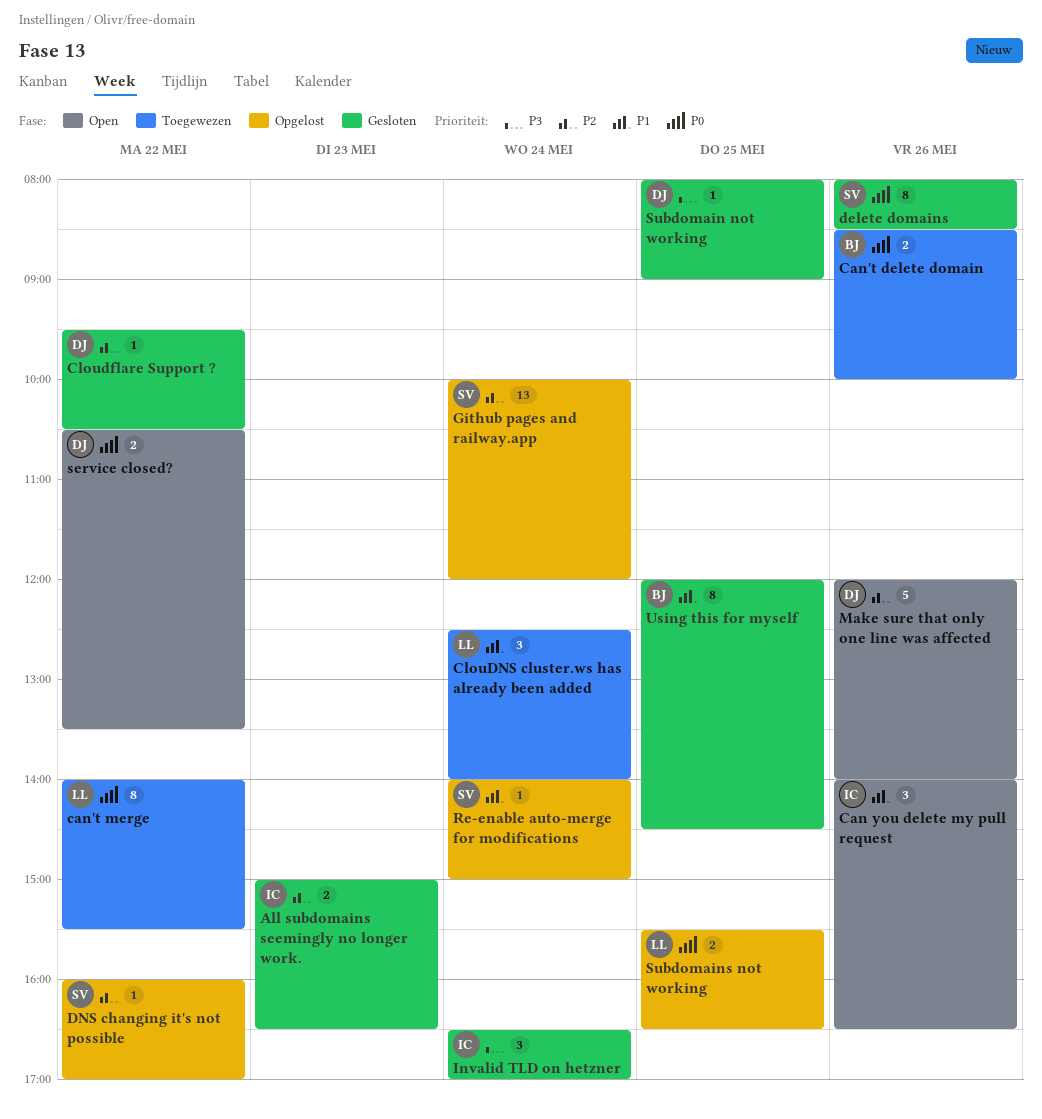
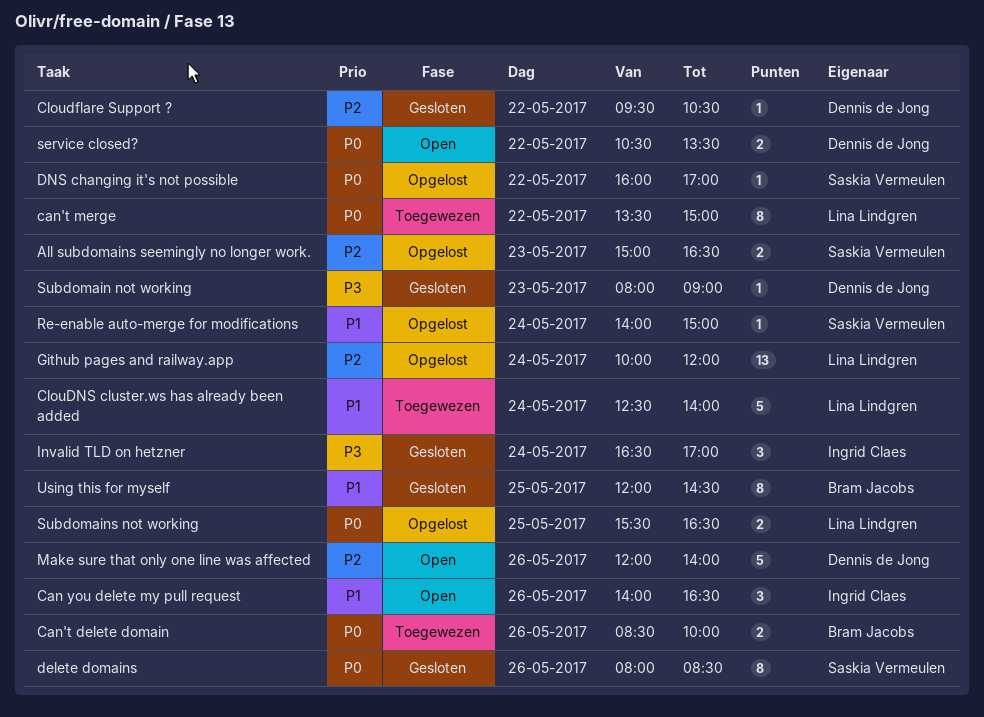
All subdomains seemingly no longer work., status: Gesloten -> Opgelost
All subdomains seemingly no longer work., owner: Ingrid Claes -> Saskia Vermeulen
can't merge, begins: 14:00 -> 13:30
can't merge, ends: 15:30 -> 15:00
ClouDNS cluster.ws has already been added, estimate: 3 -> 5
DNS changing it's not possible, priority: P2 -> P0
Github pages and railway.app, owner: Saskia Vermeulen -> Lina Lindgren
Subdomain not working, day: May 25 -> May 23

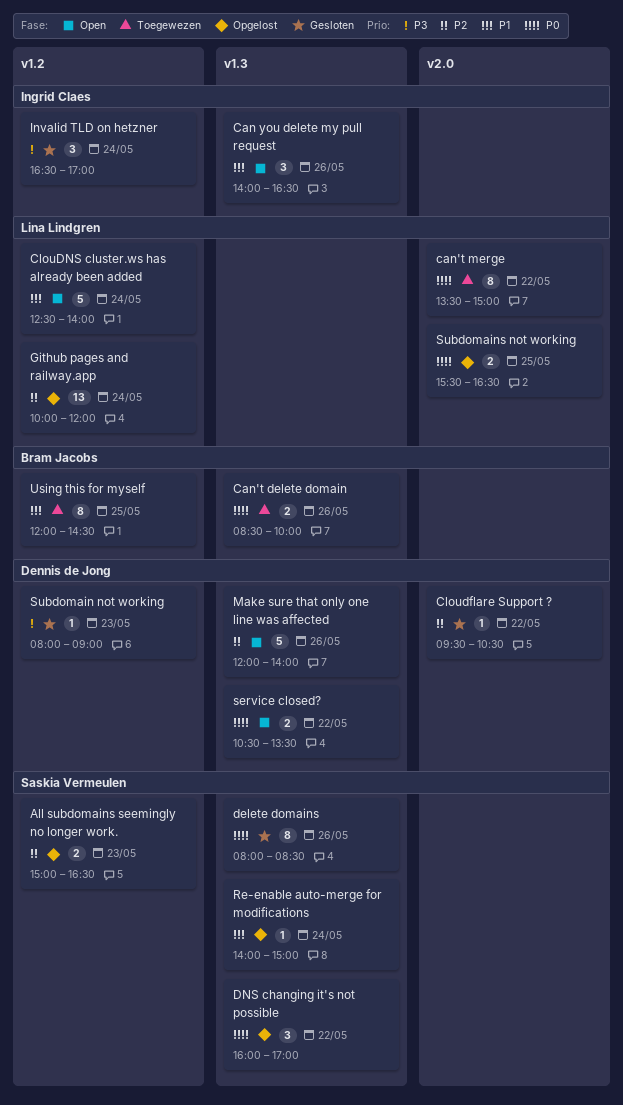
ClouDNS cluster.ws has already been added, status: Toegewezen -> Open
DNS changing it's not possible, estimate: 1 -> 3
Using this for myself, status: Gesloten -> Toegewezen

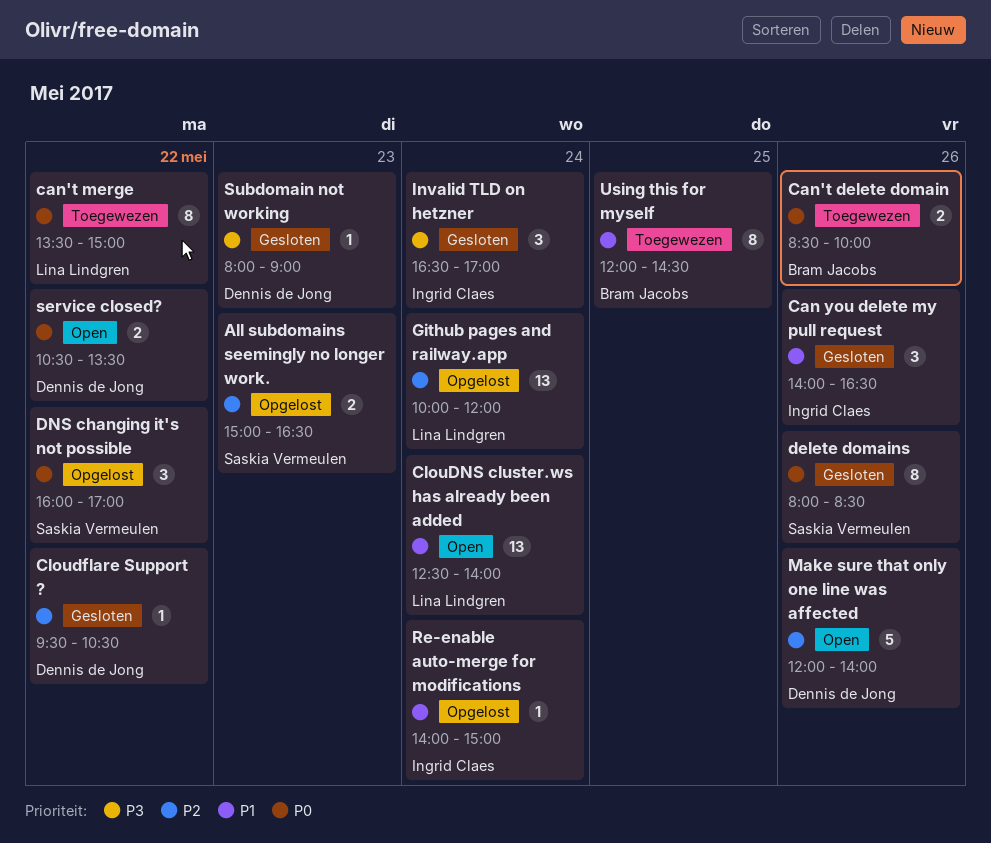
Can you delete my pull request, status: Open -> Gesloten
ClouDNS cluster.ws has already been added, estimate: 5 -> 13
Re-enable auto-merge for modifications, owner: Saskia Vermeulen -> Ingrid Claes
Subdomains not working: present -> none

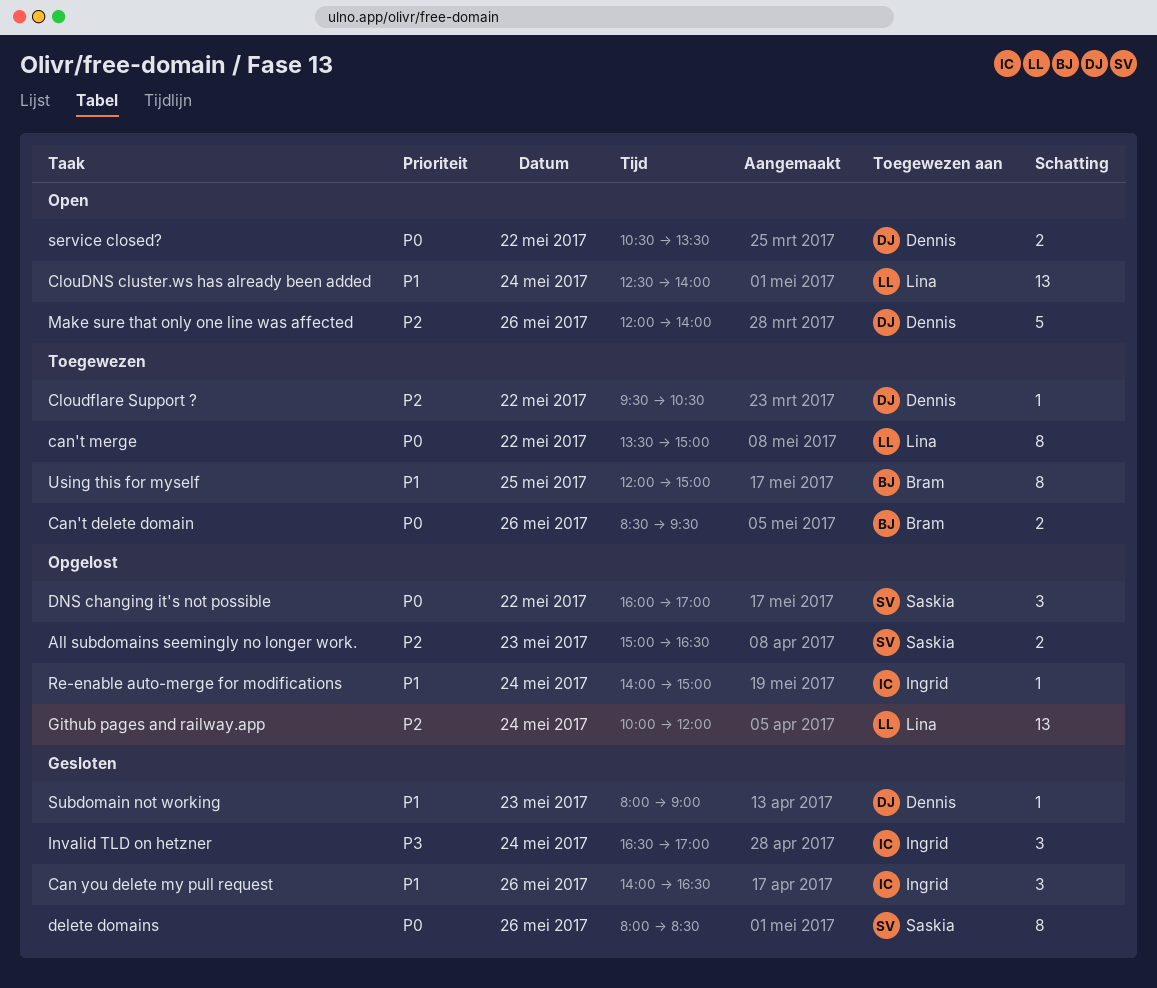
Can't delete domain, ends: 10:00 -> 09:30
Cloudflare Support ?, status: Gesloten -> Toegewezen
Subdomain not working, priority: P3 -> P1
Using this for myself, ends: 14:30 -> 15:00

